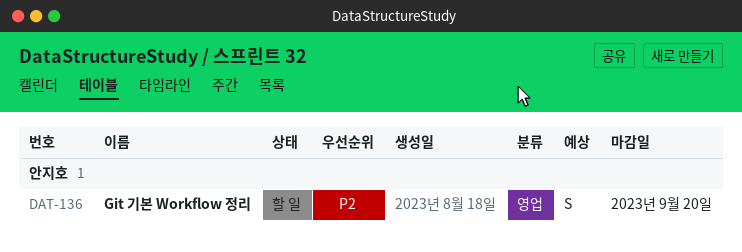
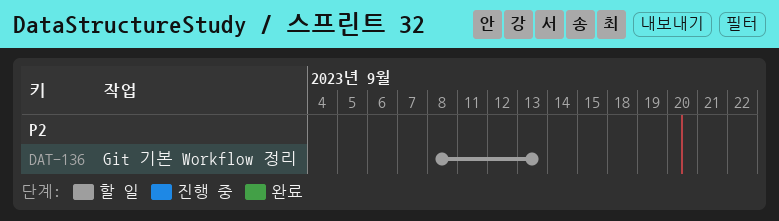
DAT-136, due: Sep 20 -> Sep 13

